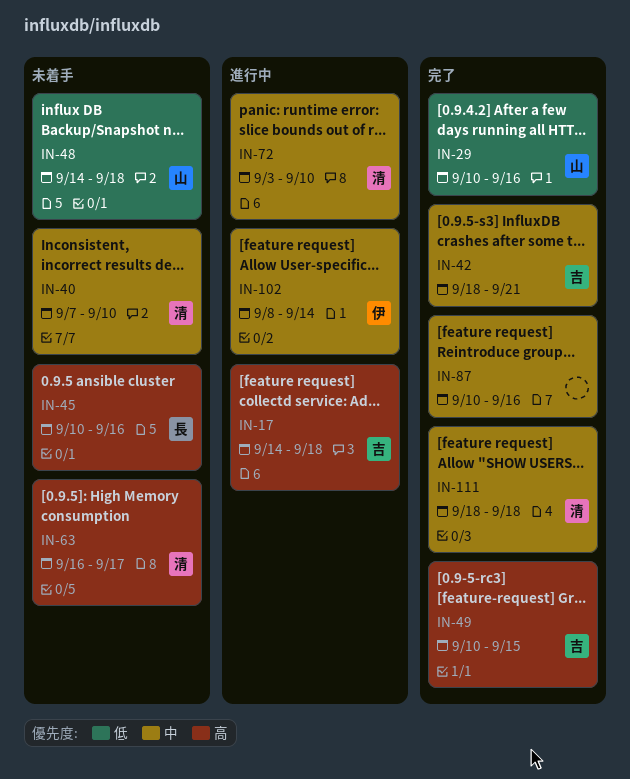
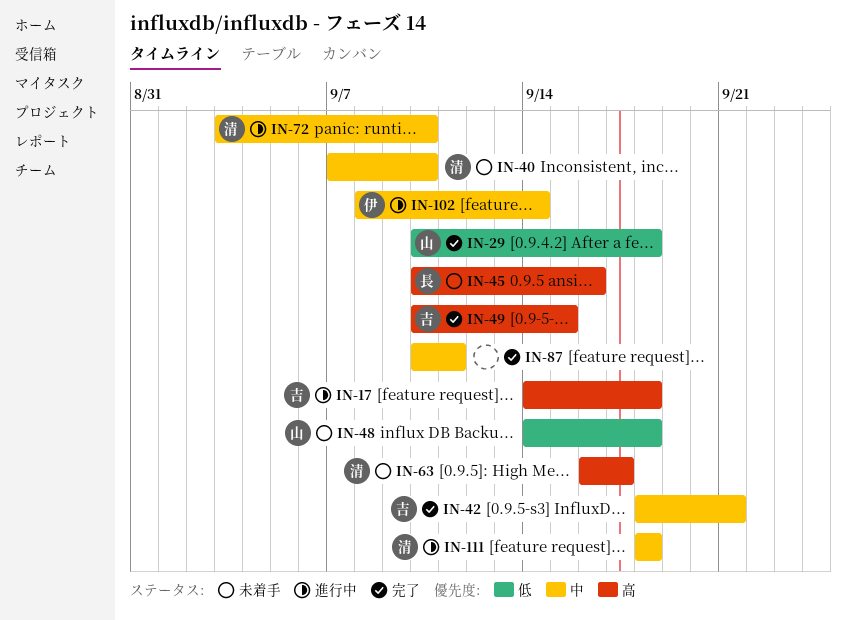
IN-29, due: Sep 16 -> Sep 18
IN-87, due: Sep 16 -> Sep 11
IN-111, status: 完了 -> 進行中

